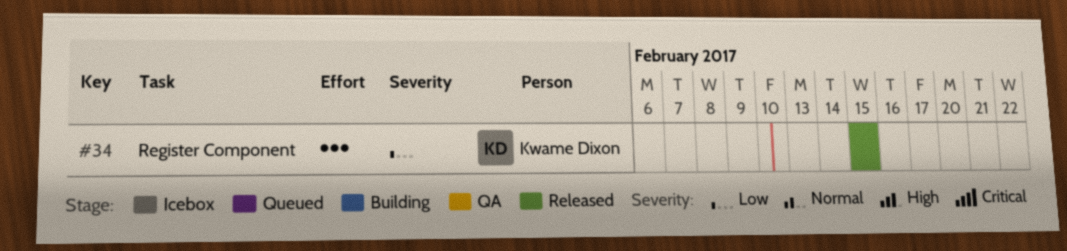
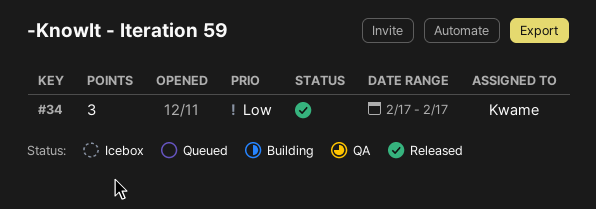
#34, start: Feb 15 -> Feb 17
#34, due: Feb 15 -> Feb 17

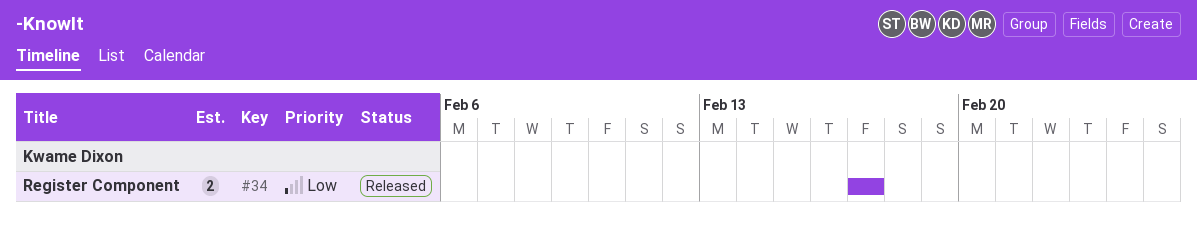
#34, estimate: 3 -> 2

